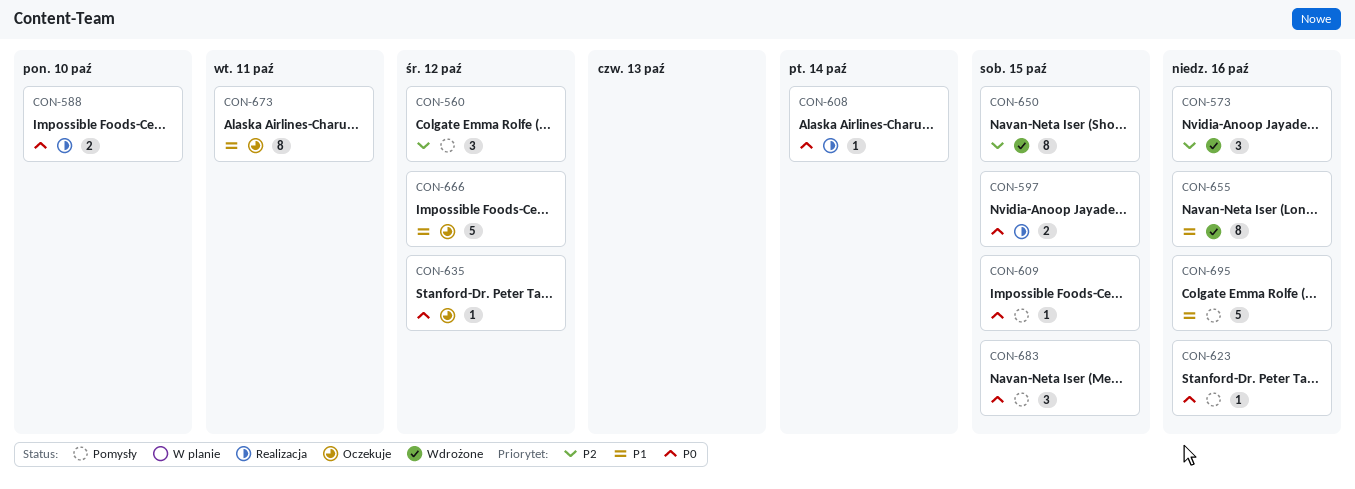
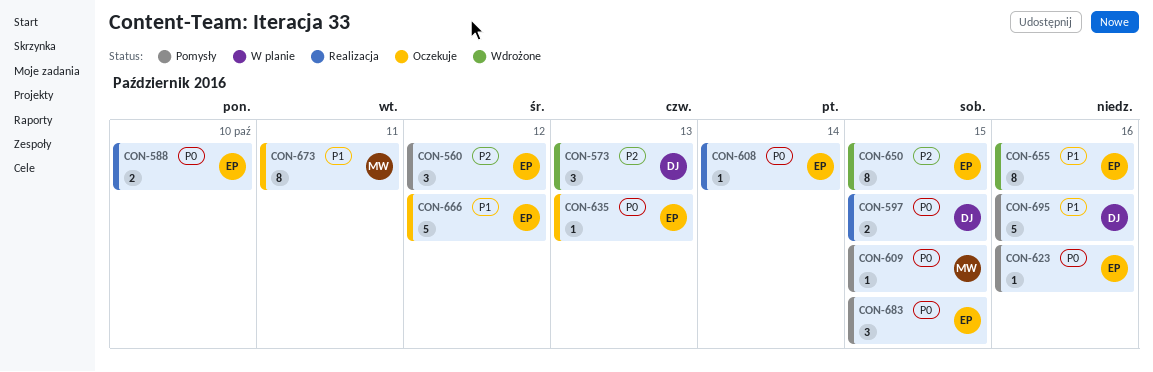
CON-573, due: Oct 16 -> Oct 13
CON-635, due: Oct 12 -> Oct 13

